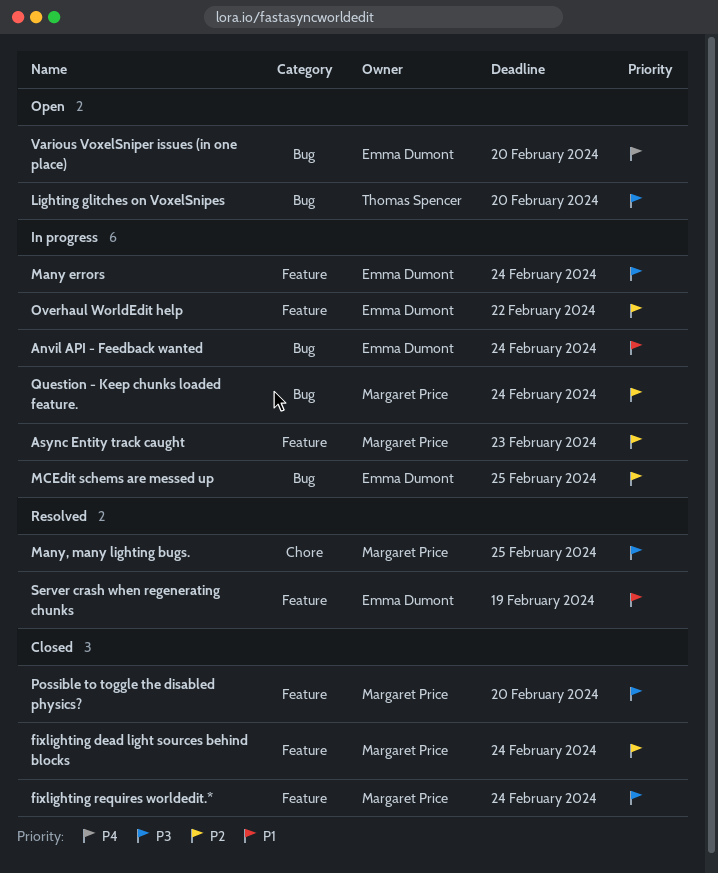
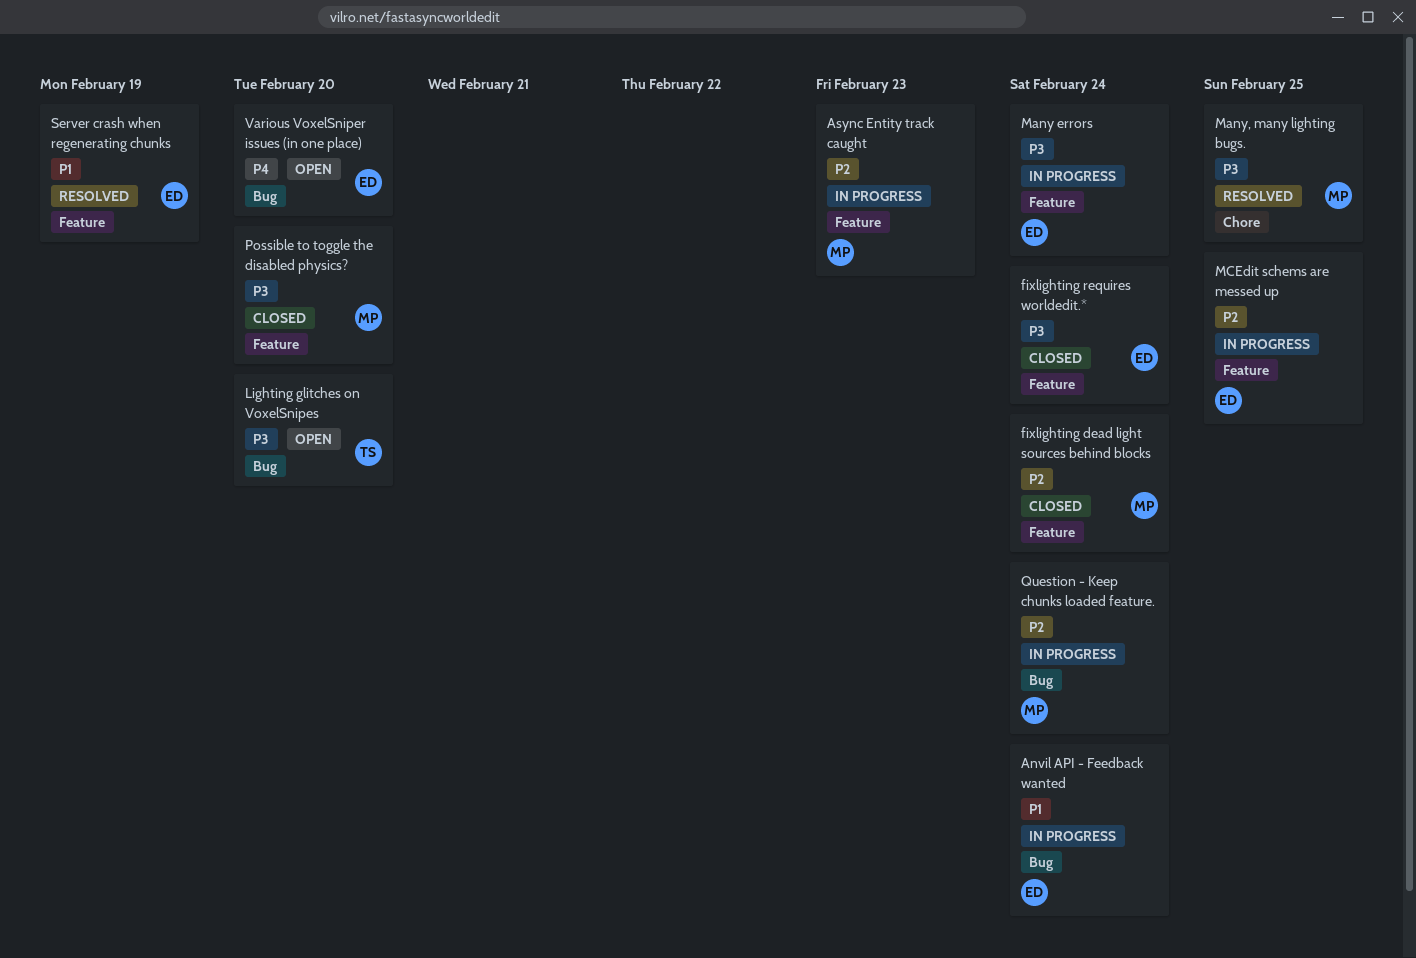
fixlighting requires worldedit.*, owner: Margaret Price -> Emma Dumont
MCEdit schems are messed up, label: Bug -> Feature
Overhaul WorldEdit help: present -> none

